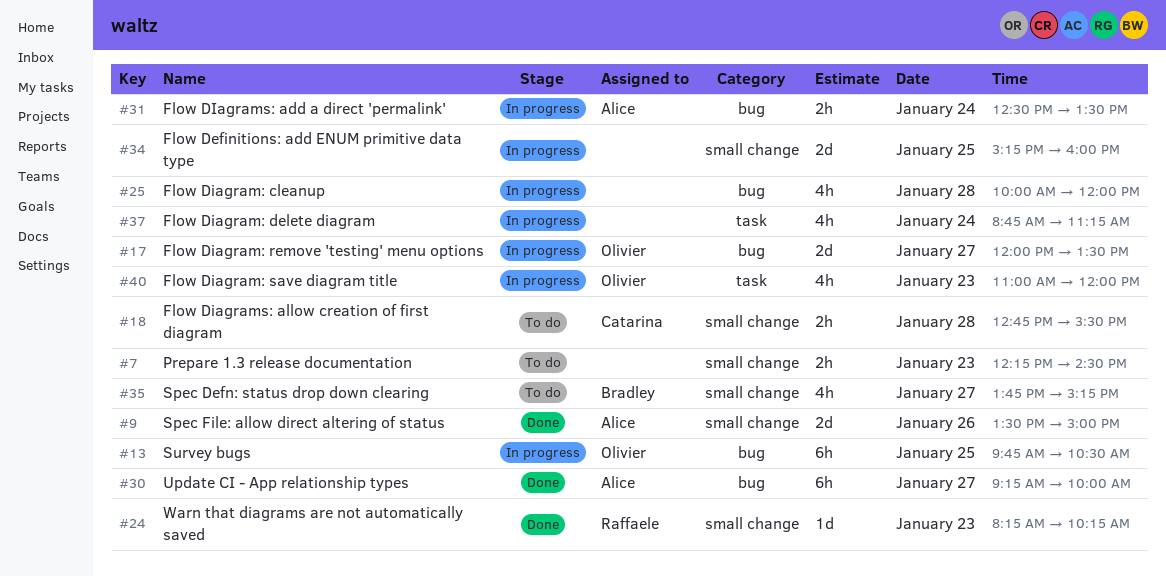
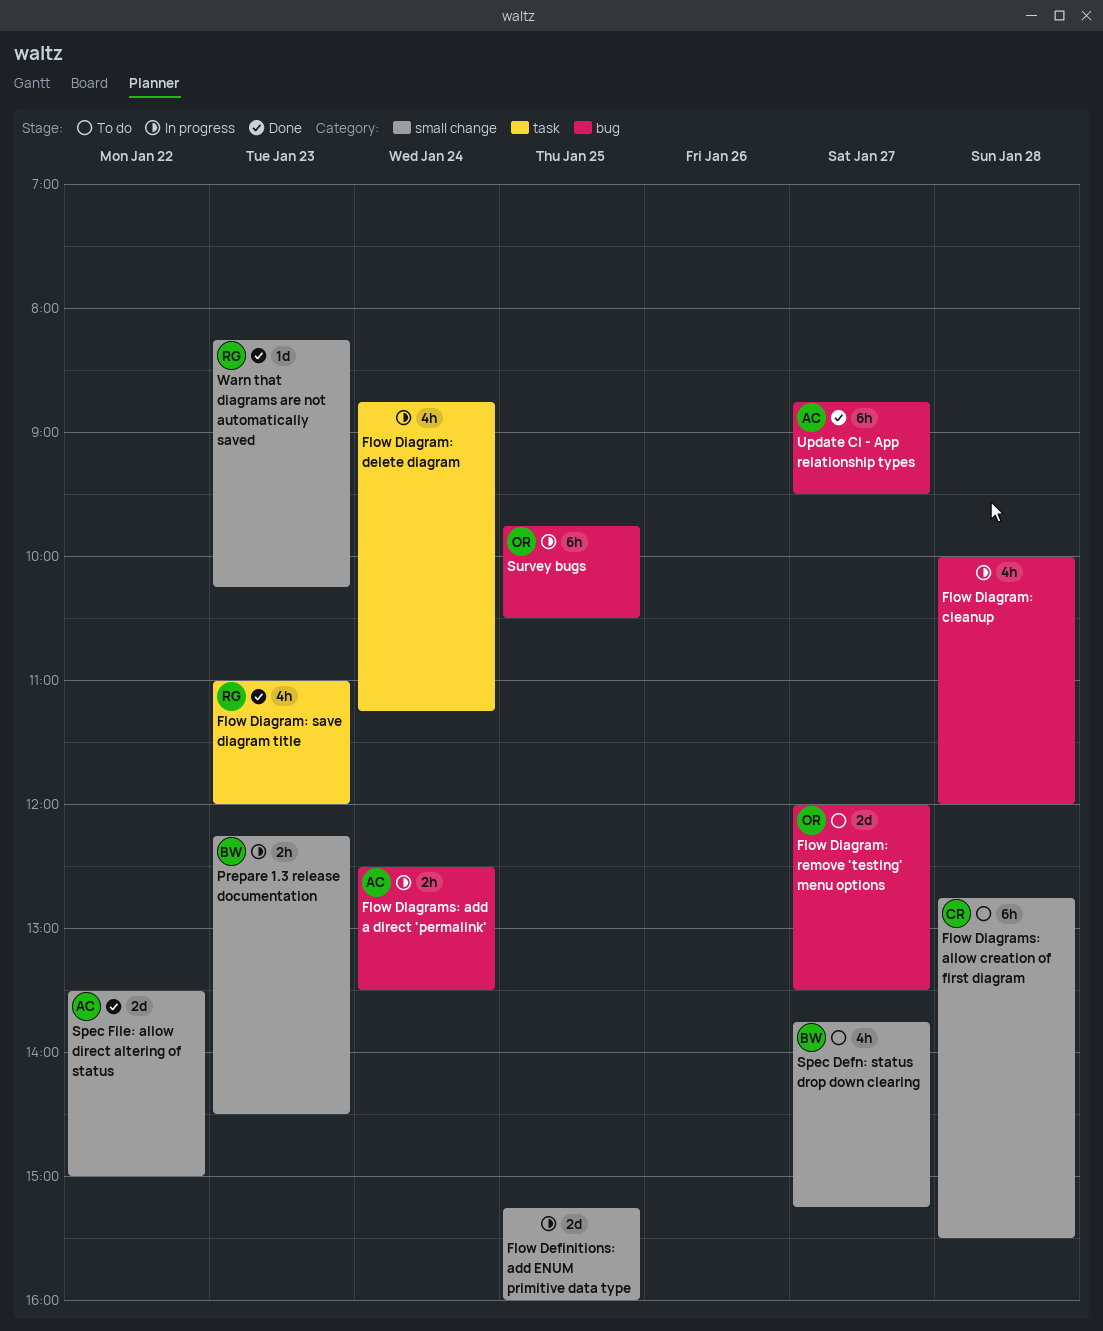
Flow Diagram: remove 'testing' menu options, status: In progress -> To do
Flow Diagram: save diagram title, status: In progress -> Done
Flow Diagram: save diagram title, owner: Olivier -> Raffaele
Flow Diagrams: allow creation of first diagram, estimate: 2h -> 6h
Prepare 1.3 release documentation, status: To do -> In progress
Prepare 1.3 release documentation, owner: none -> Bradley
Spec File: allow direct altering of status, day: Jan 26 -> Jan 22
Update CI - App relationship types, begins: 09:15 -> 08:45
Update CI - App relationship types, ends: 10:00 -> 09:30

